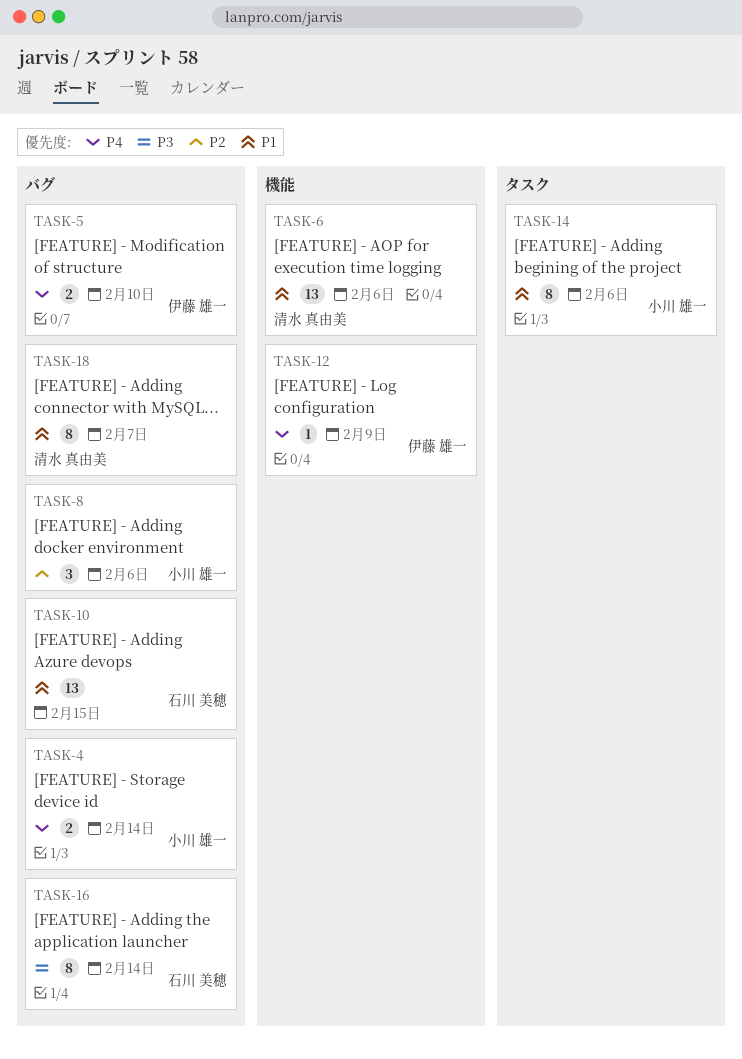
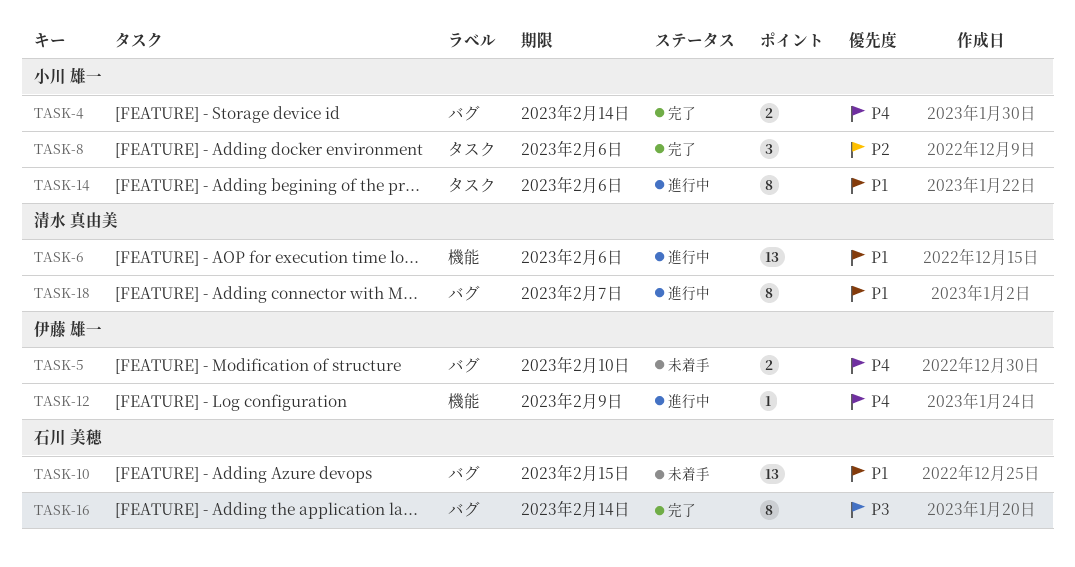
TASK-8, label: バグ -> タスク

